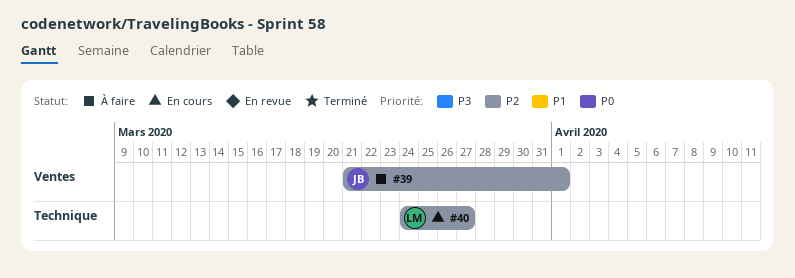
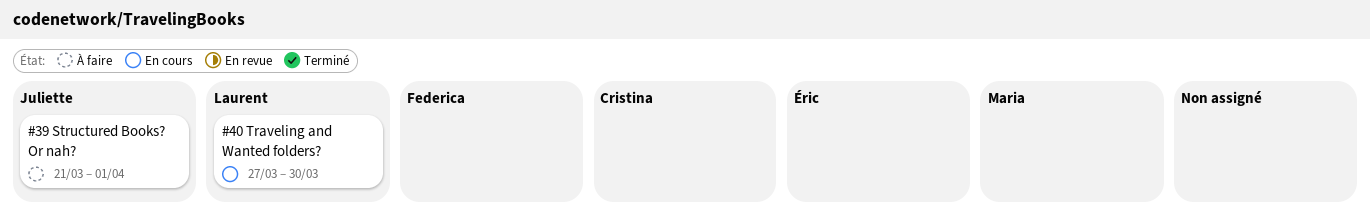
#40, start: Mar 24 -> Mar 27
#40, due: Mar 27 -> Mar 30

